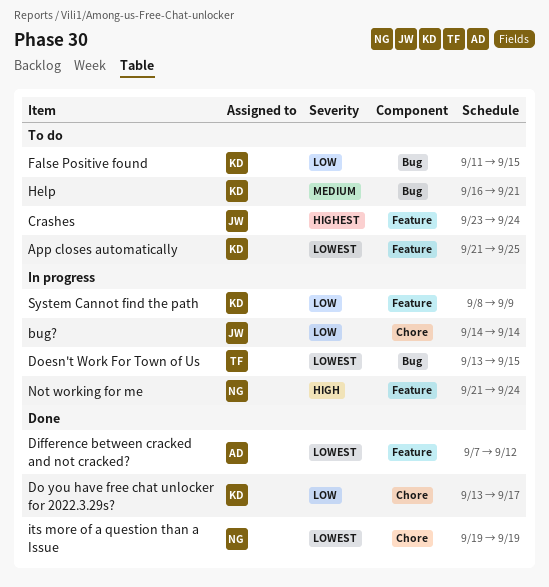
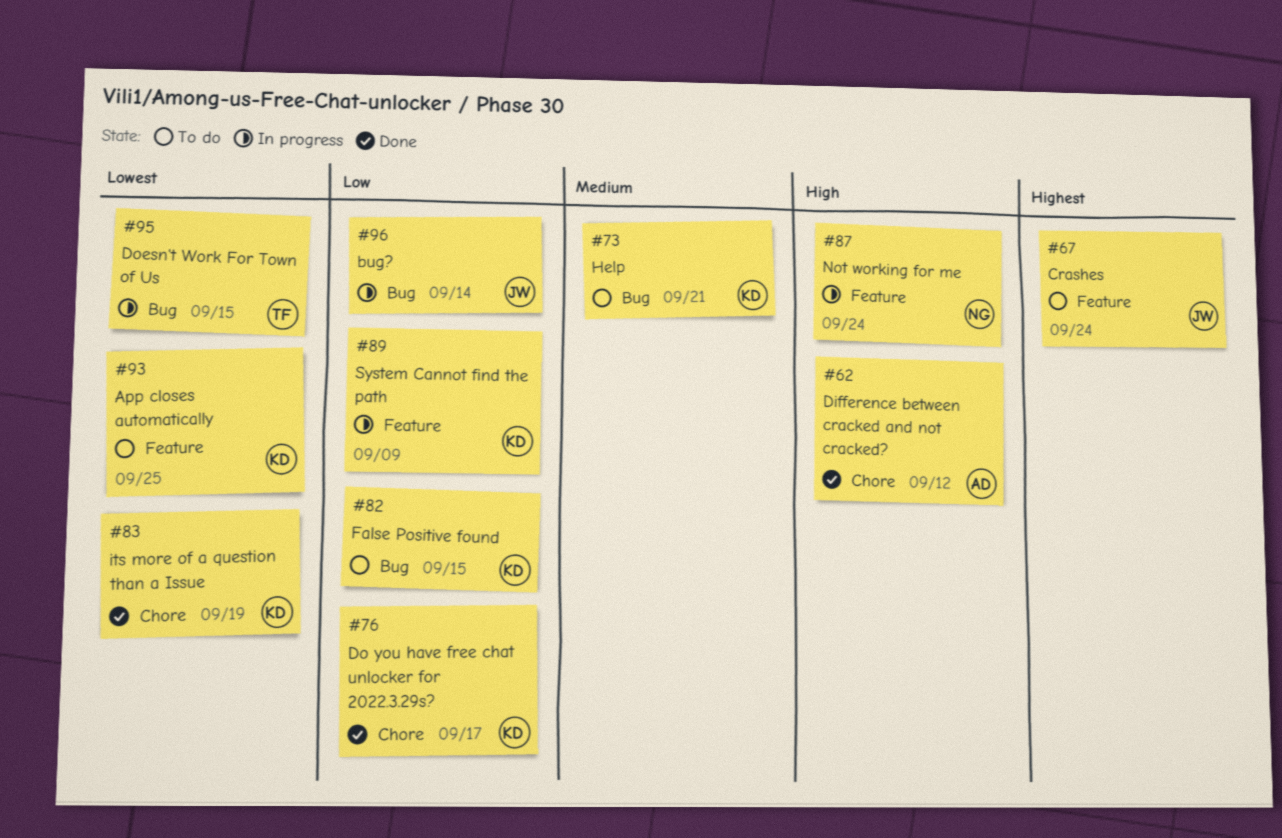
bug?, label: Chore -> Bug
Difference between cracked and not cracked?, priority: Lowest -> High
Difference between cracked and not cracked?, label: Feature -> Chore
its more of a question than a Issue, owner: NG -> KD

